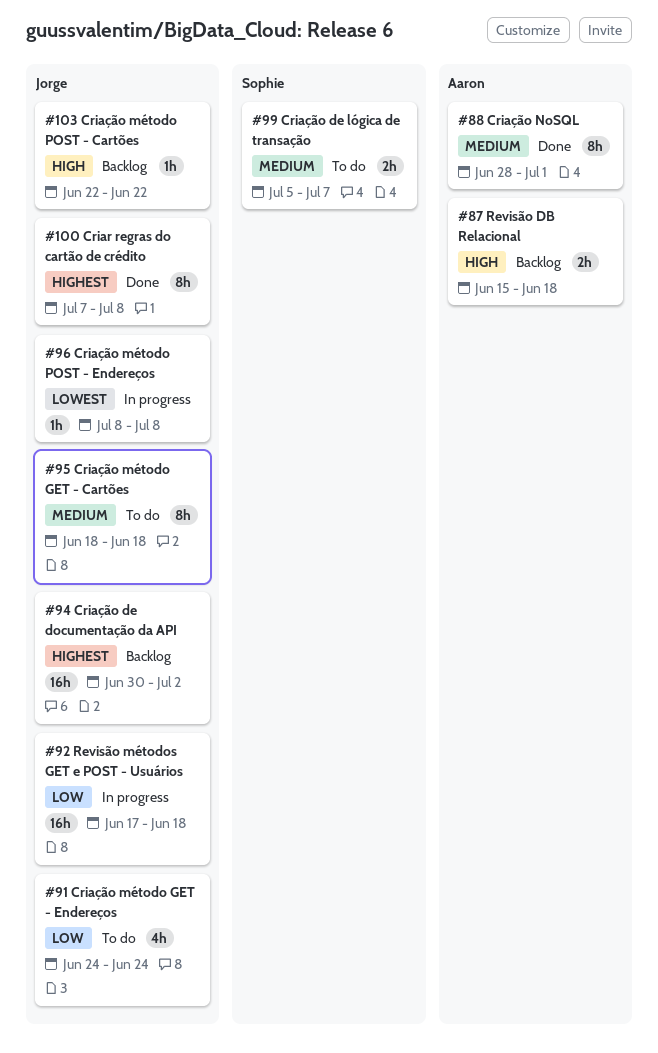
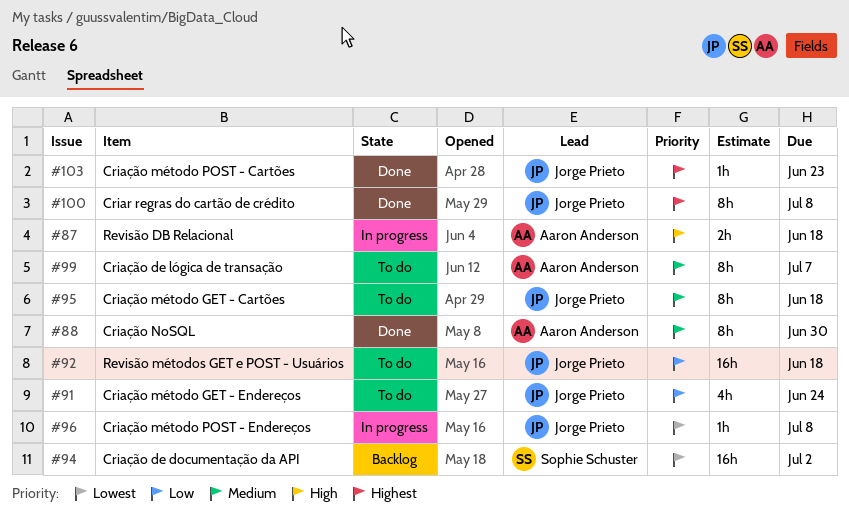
#87, status: Backlog -> In progress
#88, due: Jul 1 -> Jun 30
#92, status: In progress -> To do
#94, owner: Jorge Prieto -> Sophie Schuster
#94, priority: Highest -> Lowest
#99, owner: Sophie Schuster -> Aaron Anderson
#99, estimate: 2h -> 8h
#103, status: Backlog -> Done
#103, priority: High -> Highest
#103, due: Jun 22 -> Jun 23

